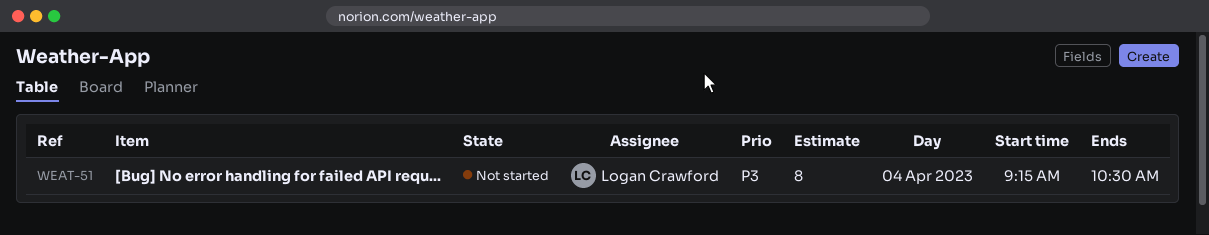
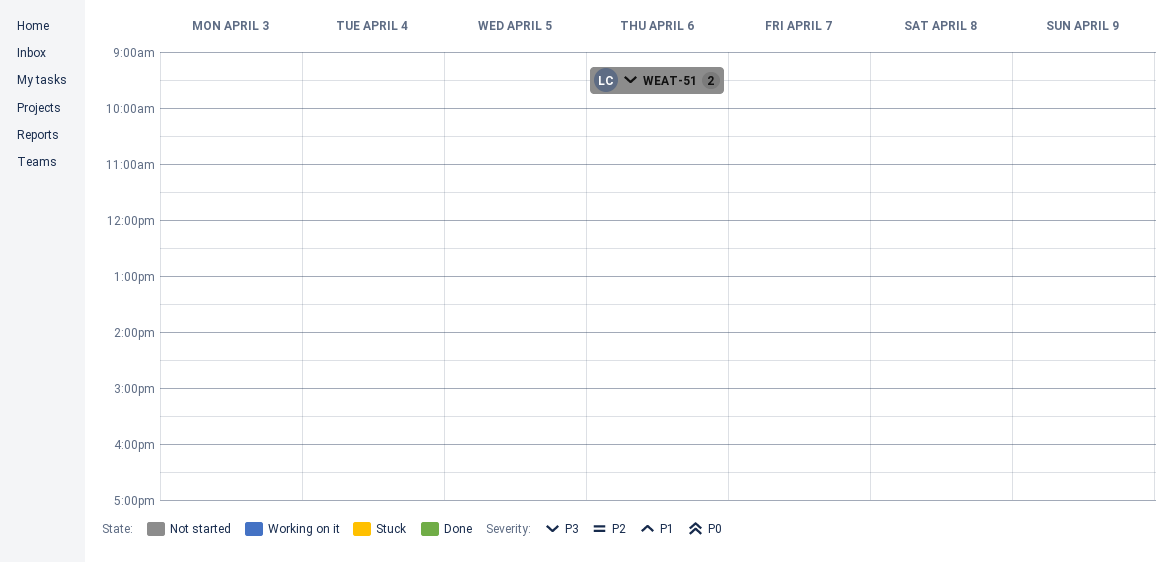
WEAT-51, estimate: 8 -> 2
WEAT-51, day: Apr 4 -> Apr 6
WEAT-51, ends: 10:30 -> 09:45

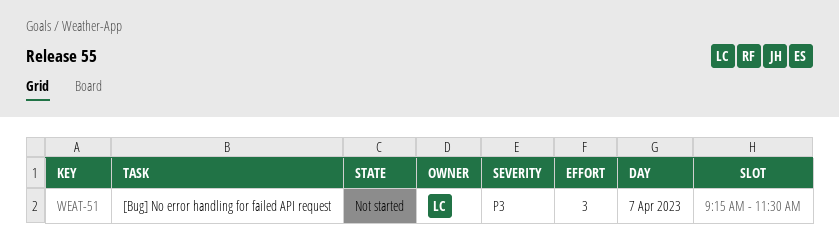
WEAT-51, estimate: 2 -> 3
WEAT-51, day: Apr 6 -> Apr 7
WEAT-51, ends: 09:45 -> 11:30

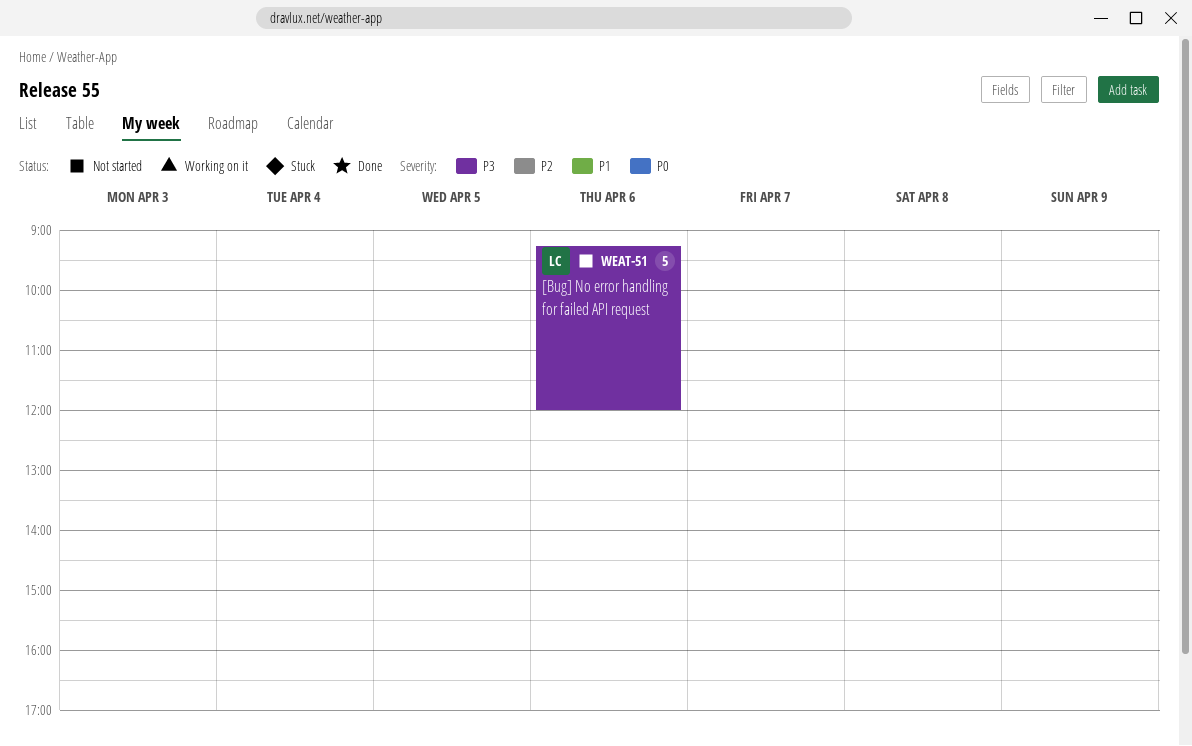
WEAT-51, estimate: 3 -> 5
WEAT-51, day: Apr 7 -> Apr 6
WEAT-51, ends: 11:30 -> 12:00

